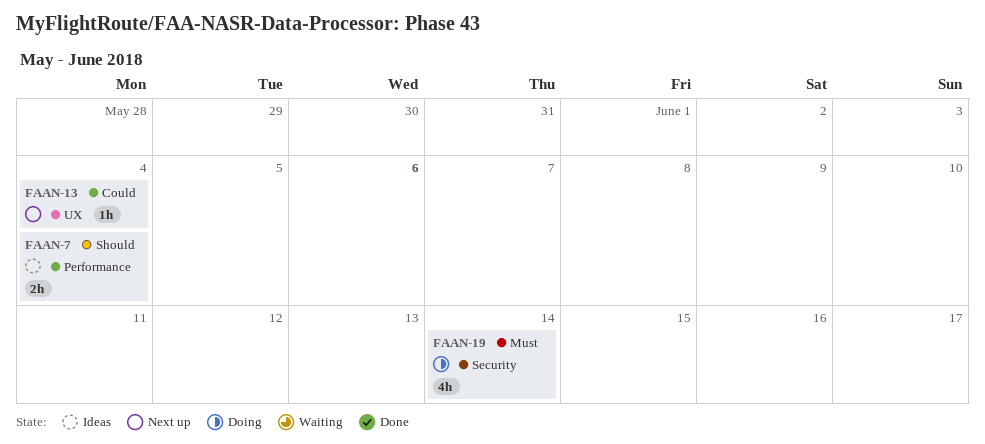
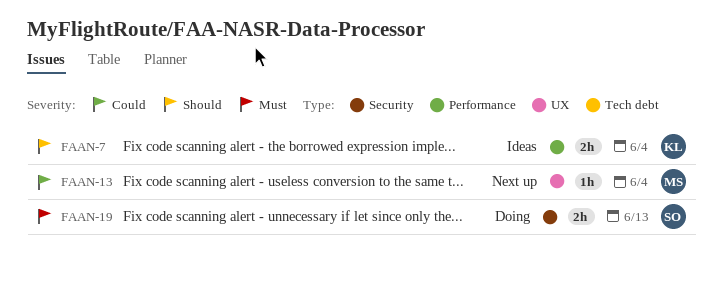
FAAN-19, estimate: 4h -> 2h
FAAN-19, due: Jun 14 -> Jun 13

